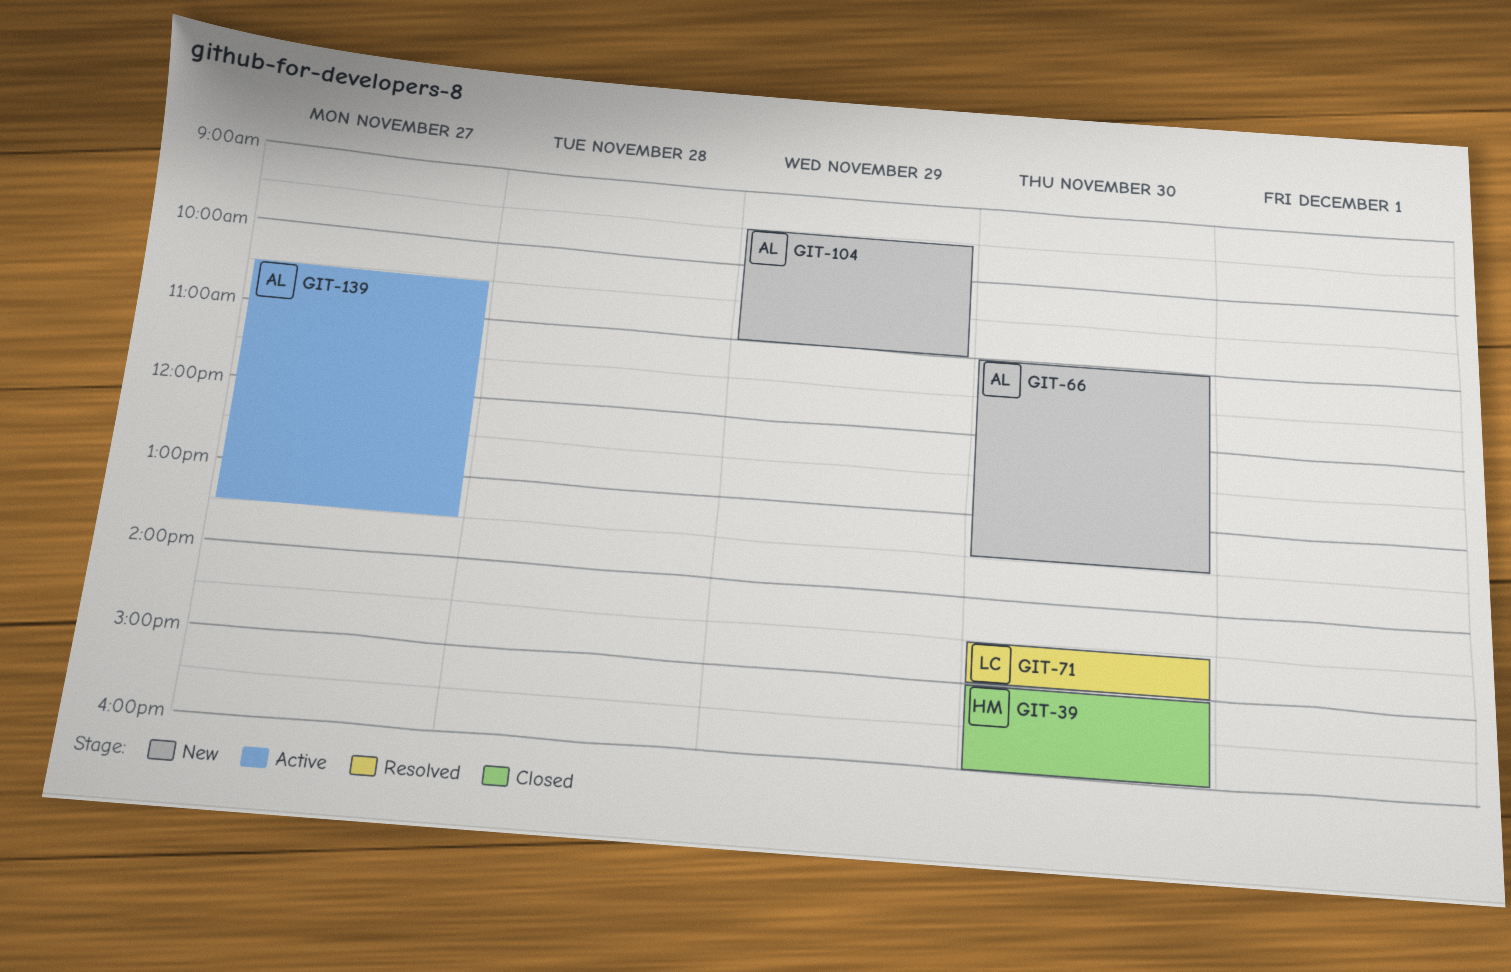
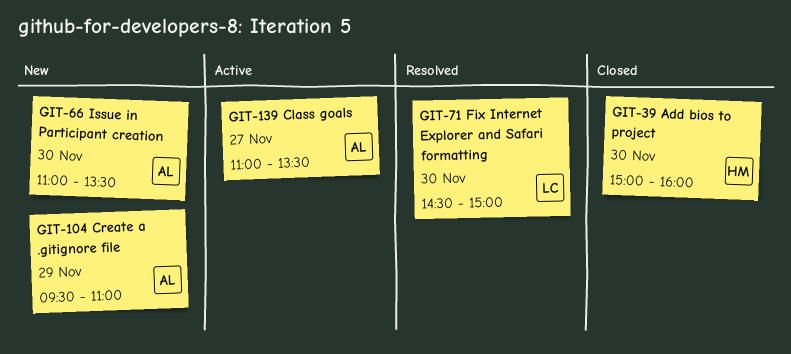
GIT-139, begins: 10:30 -> 11:00

